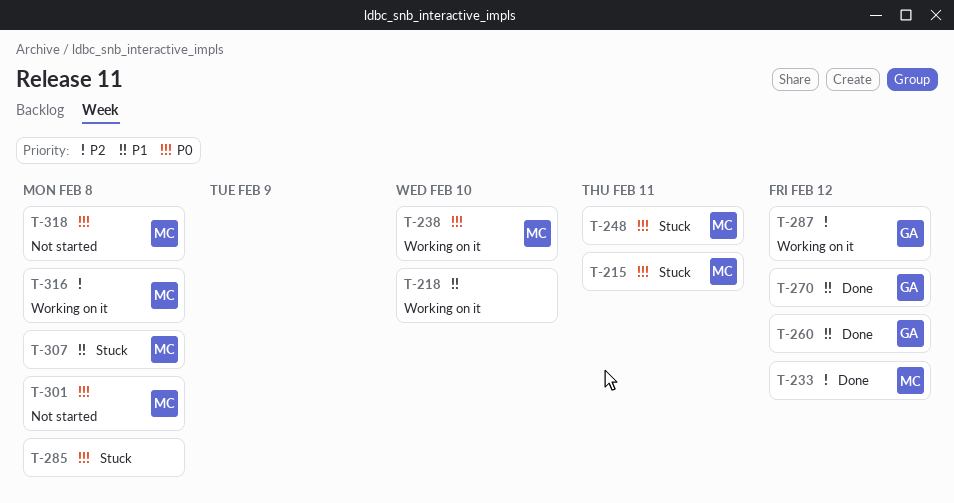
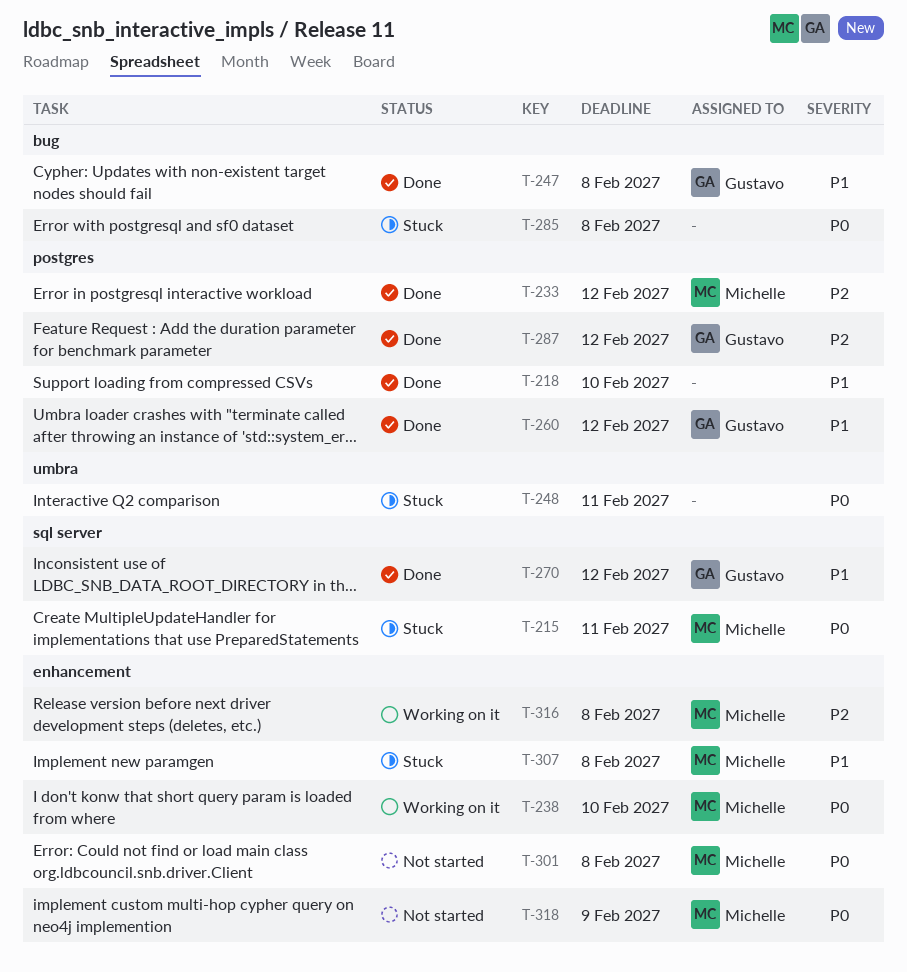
T-218, status: Working on it -> Done
T-247: none -> present
T-248, owner: Michelle -> none
T-287, status: Working on it -> Done
T-318, due: Feb 8 -> Feb 9

